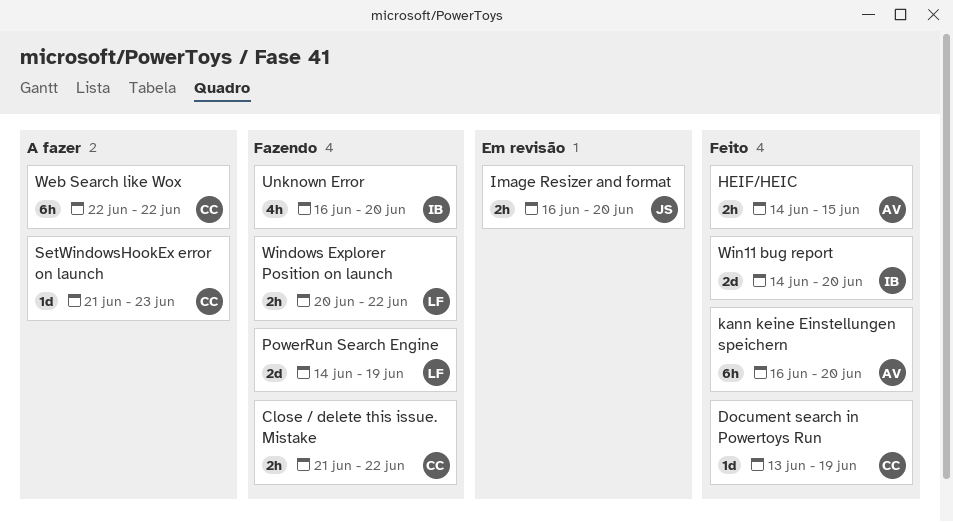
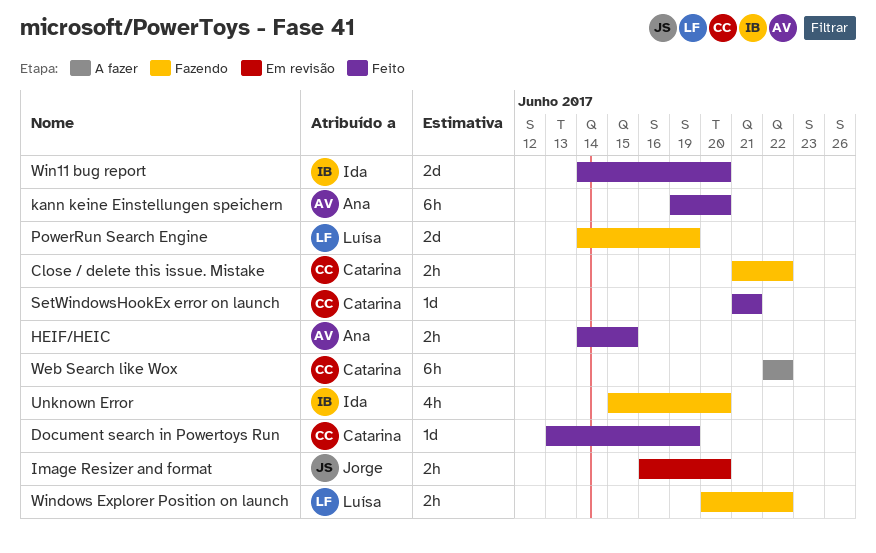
kann keine Einstellungen speichern, start: Jun 16 -> Jun 19
SetWindowsHookEx error on launch, status: A fazer -> Feito
SetWindowsHookEx error on launch, due: Jun 23 -> Jun 21
Unknown Error, start: Jun 16 -> Jun 15

